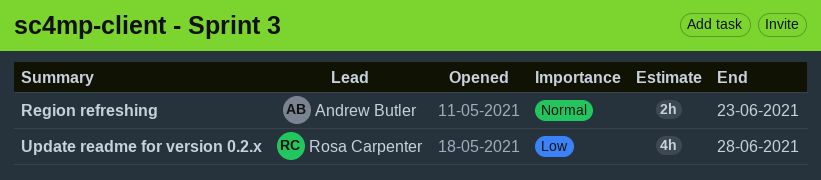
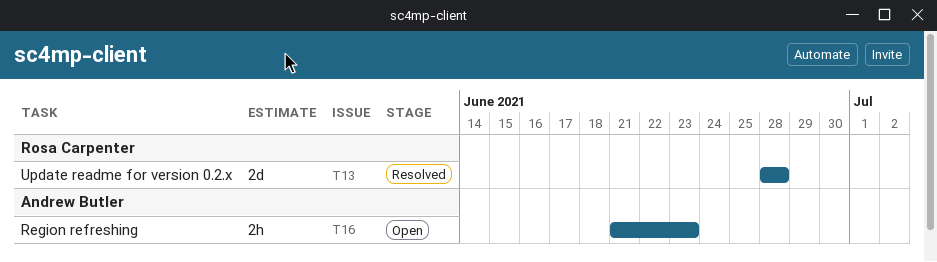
Update readme for version 0.2.x, estimate: 4h -> 2d

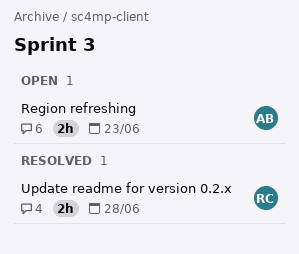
Update readme for version 0.2.x, estimate: 2d -> 2h

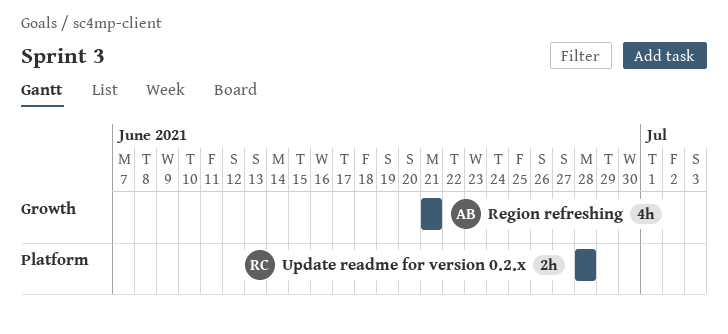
Region refreshing, estimate: 2h -> 4h
Region refreshing, due: Jun 23 -> Jun 21

